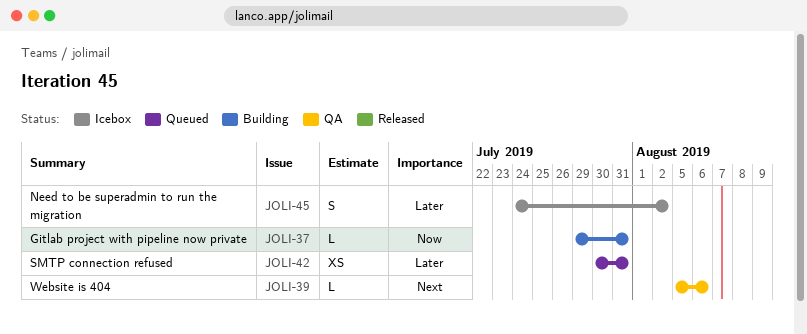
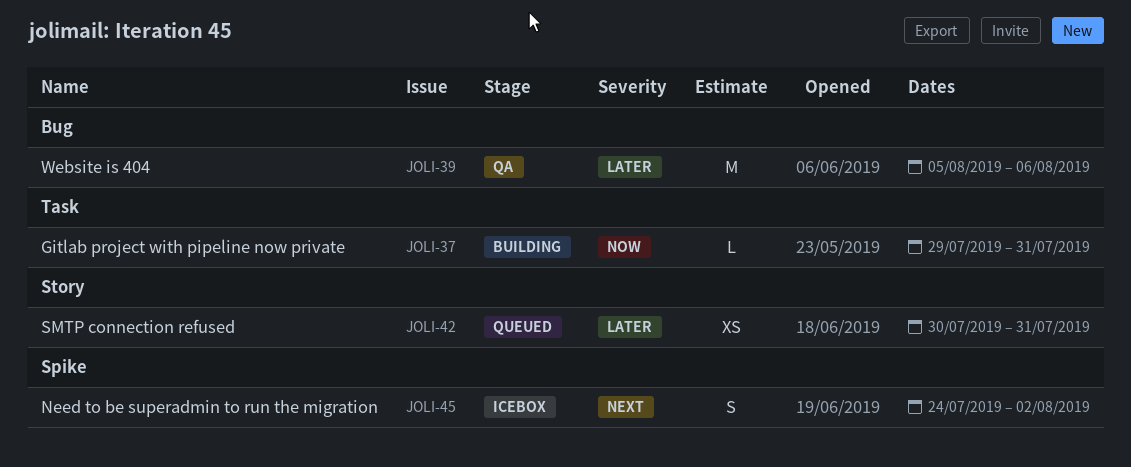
JOLI-39, priority: Next -> Later
JOLI-39, estimate: L -> M
JOLI-45, priority: Later -> Next

